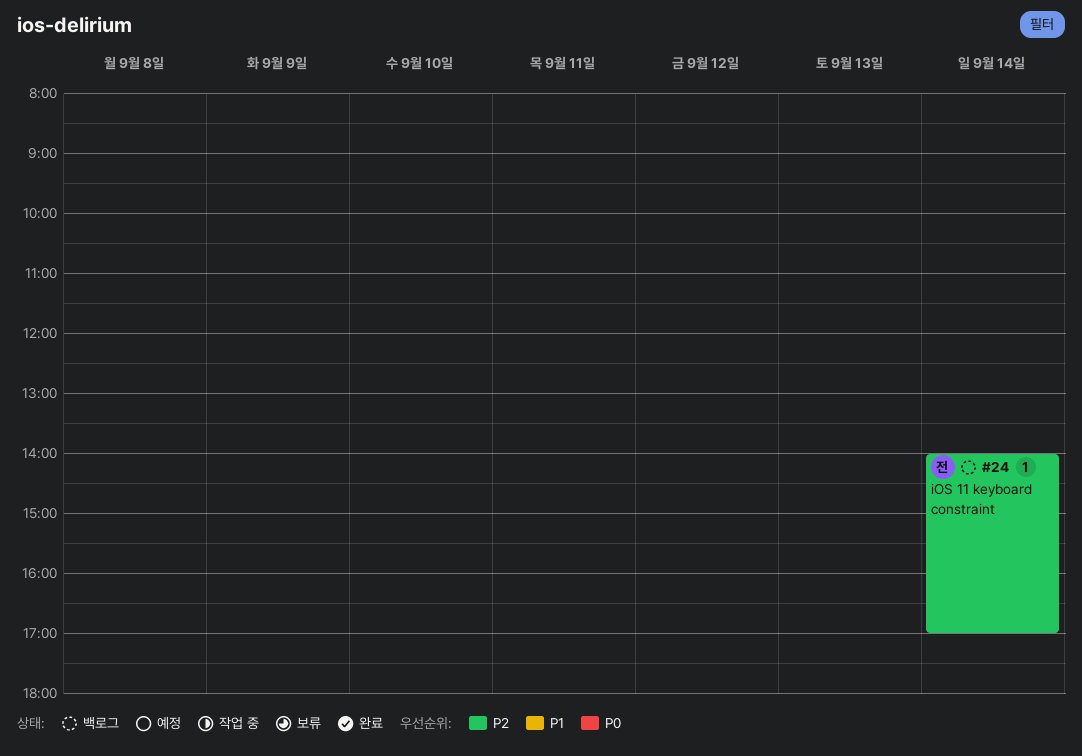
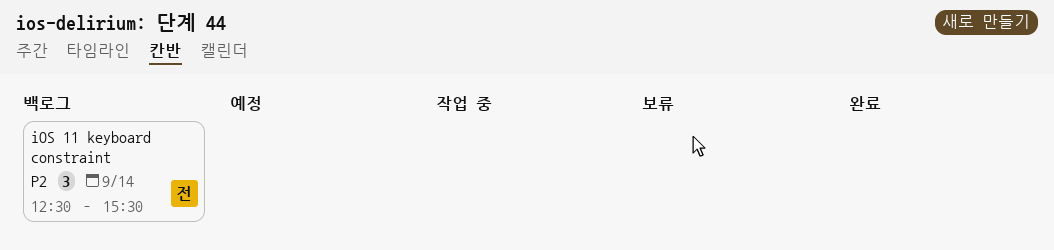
iOS 11 keyboard constraint, estimate: 1 -> 3
iOS 11 keyboard constraint, begins: 14:00 -> 12:30
iOS 11 keyboard constraint, ends: 17:00 -> 15:30

